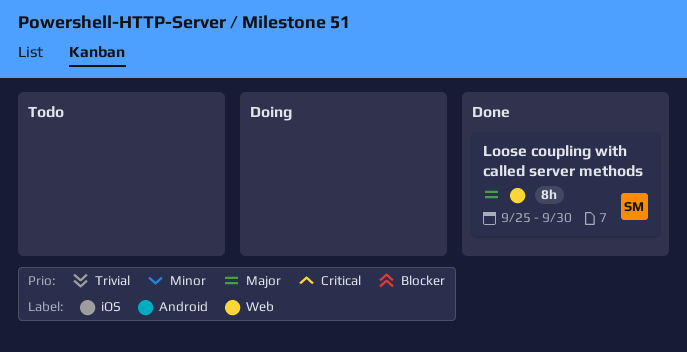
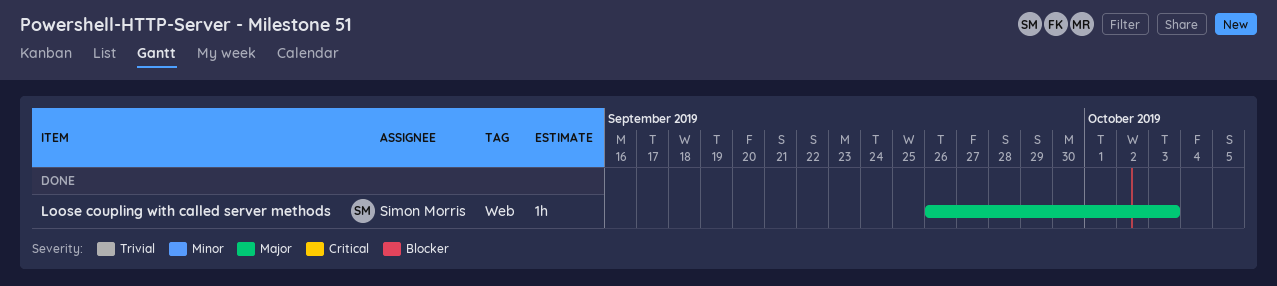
Loose coupling with called server methods, estimate: 8h -> 1h
Loose coupling with called server methods, start: Sep 25 -> Sep 26
Loose coupling with called server methods, due: Sep 30 -> Oct 3

